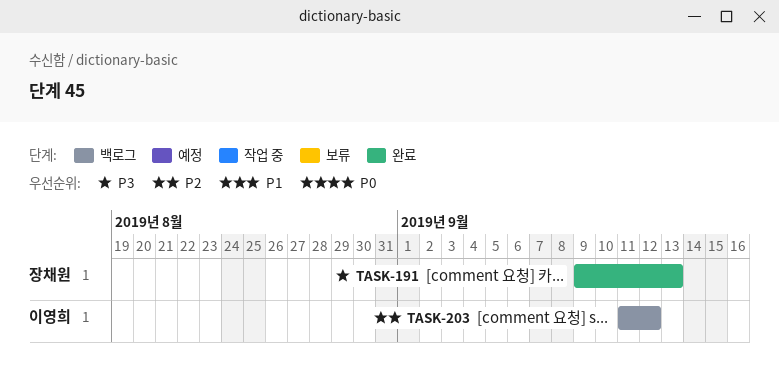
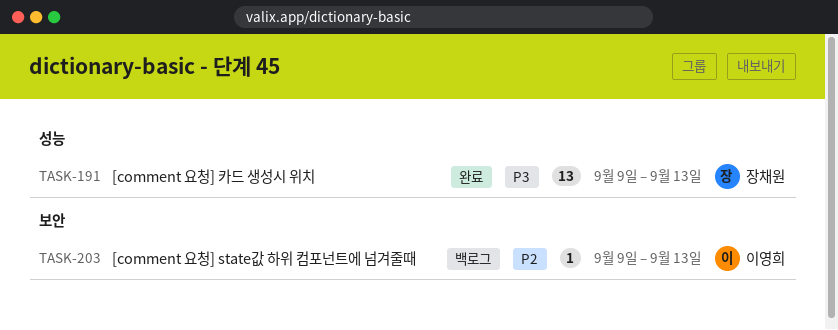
TASK-203, start: Sep 11 -> Sep 9
TASK-203, due: Sep 12 -> Sep 13

